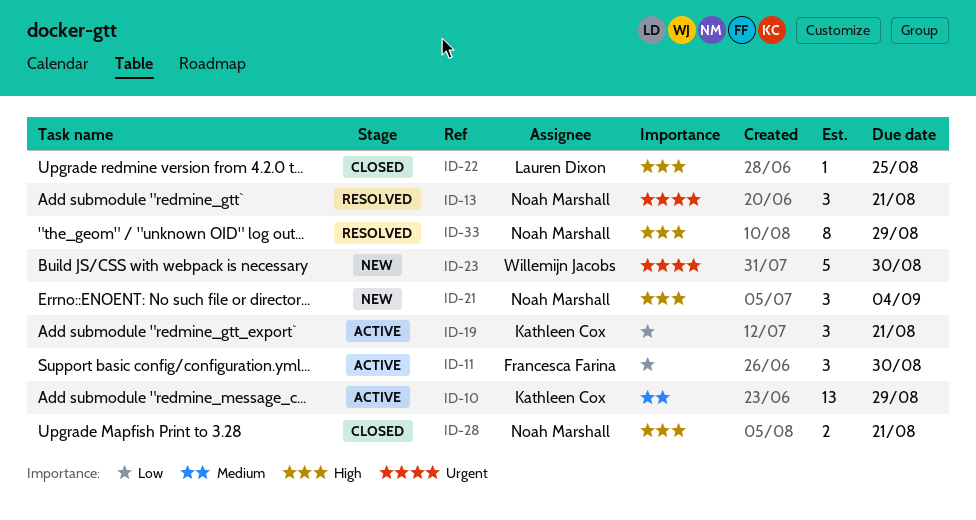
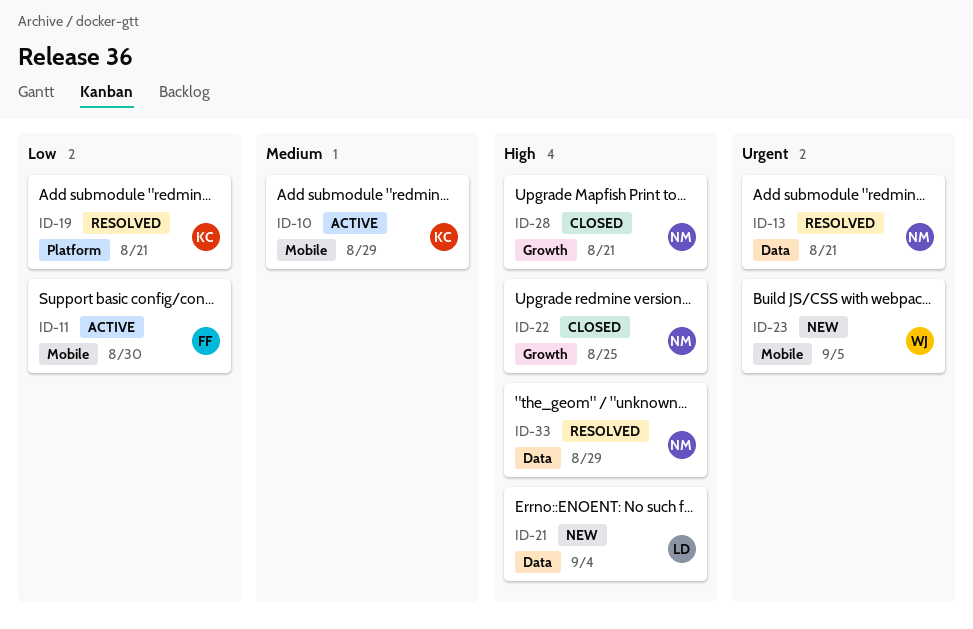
ID-19, status: Active -> Resolved
ID-21, owner: Noah Marshall -> Lauren Dixon
ID-22, owner: Lauren Dixon -> Noah Marshall
ID-23, due: Aug 30 -> Sep 5

